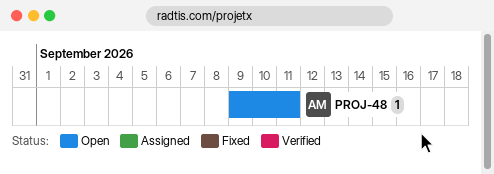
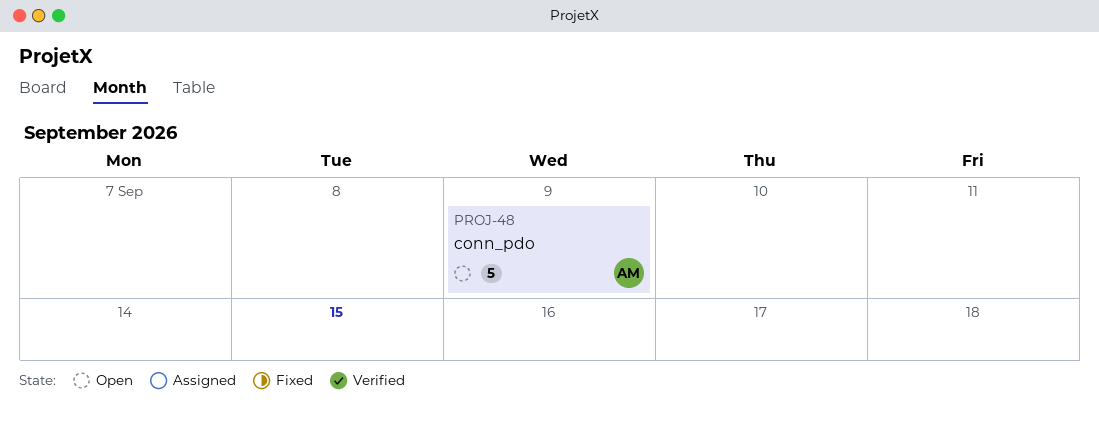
PROJ-48, estimate: 1 -> 5
PROJ-48, due: Sep 11 -> Sep 9

